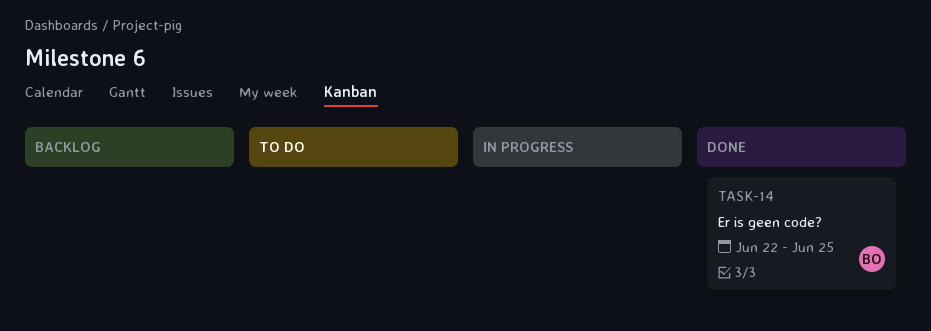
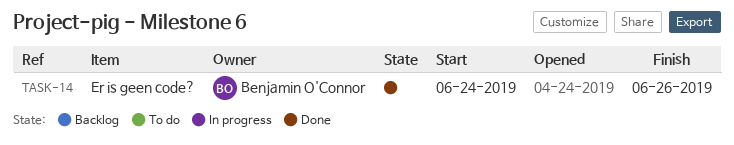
TASK-14, start: Jun 22 -> Jun 24
TASK-14, due: Jun 25 -> Jun 26

